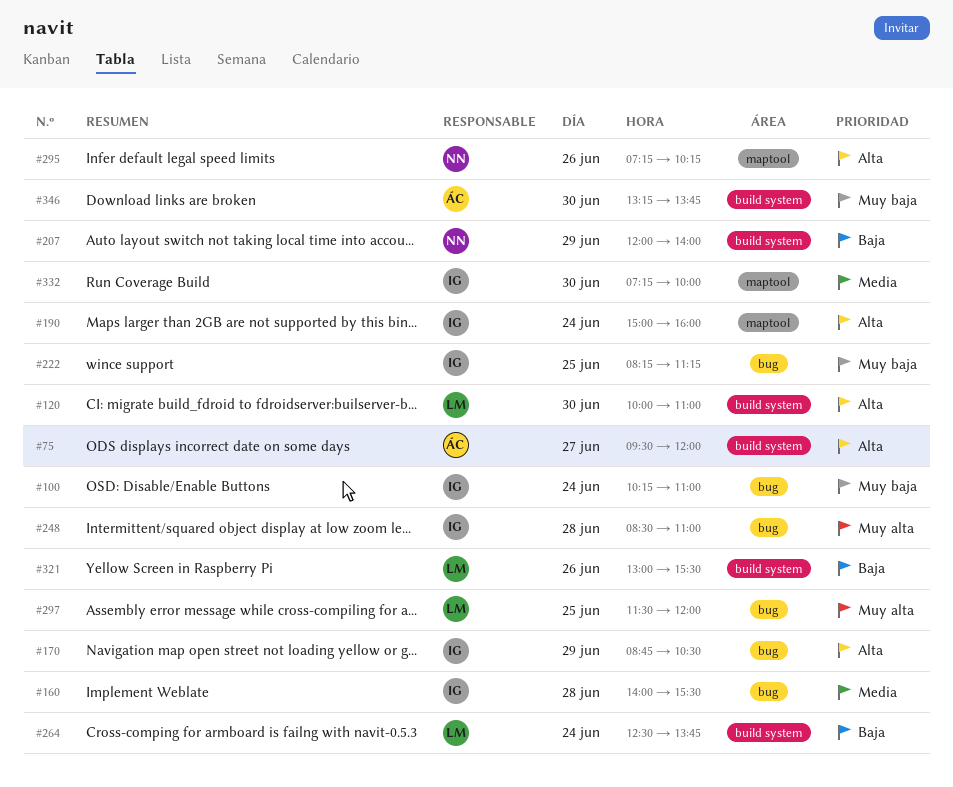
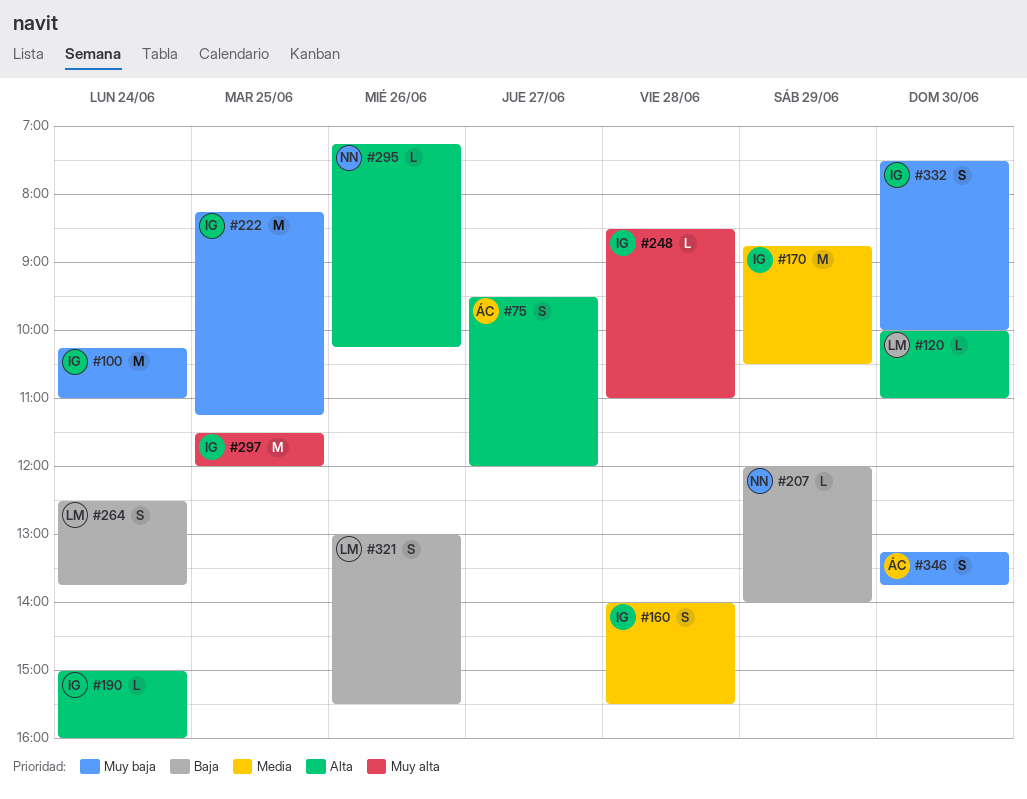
#170, priority: Alta -> Media
#297, owner: LM -> IG
#332, priority: Media -> Muy baja
#332, begins: 07:15 -> 07:30

